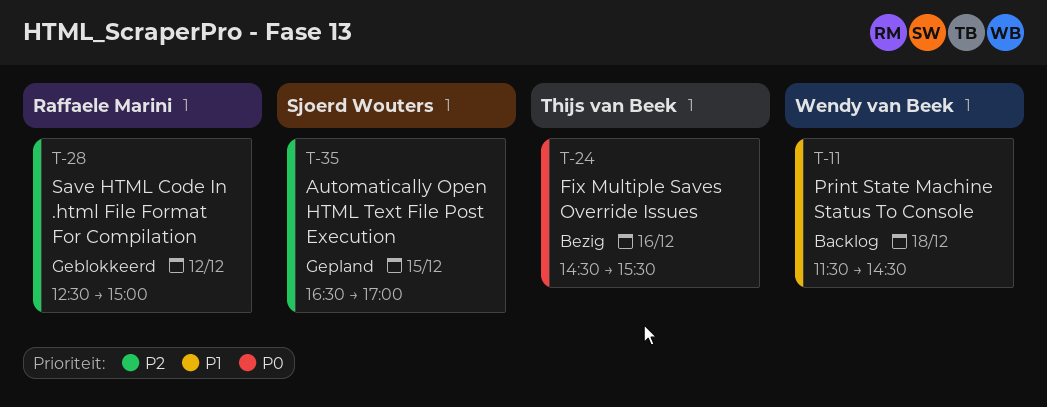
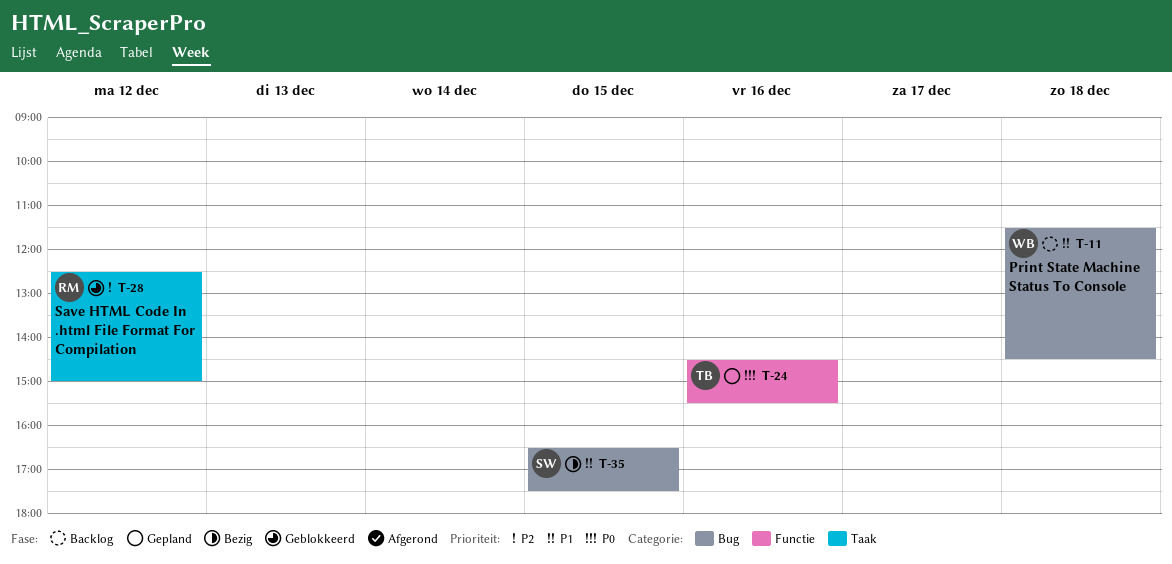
T-24, status: Bezig -> Gepland
T-35, status: Gepland -> Bezig
T-35, priority: P2 -> P1
T-35, ends: 17:00 -> 17:30

